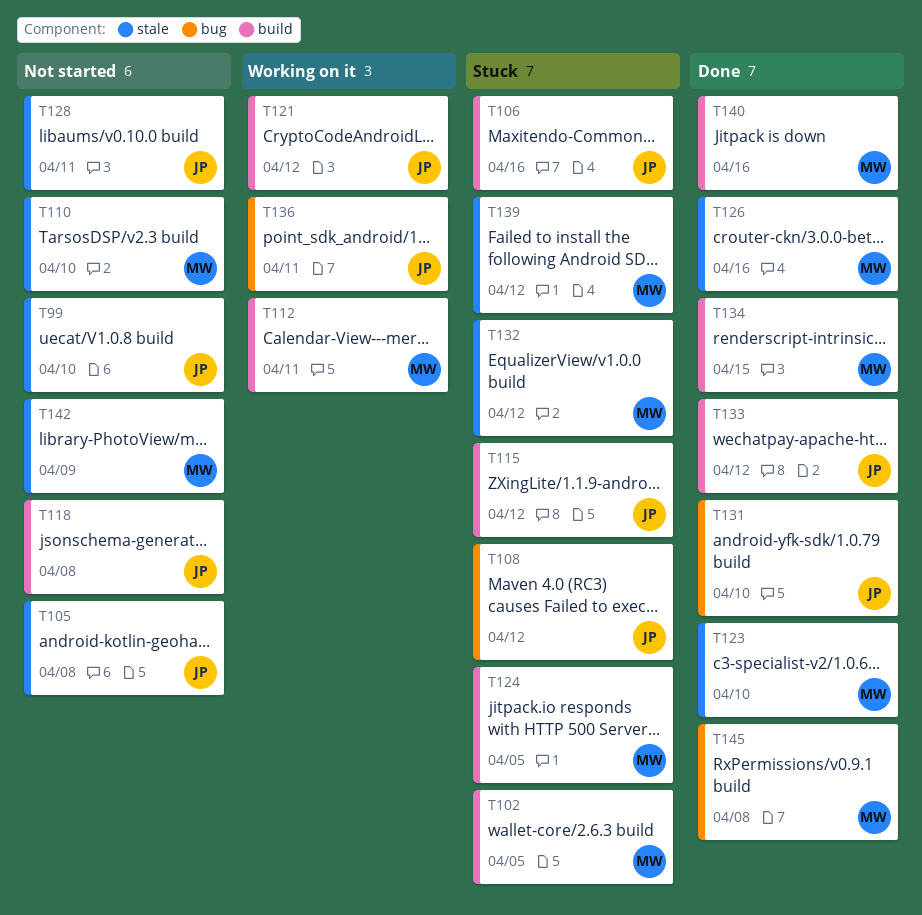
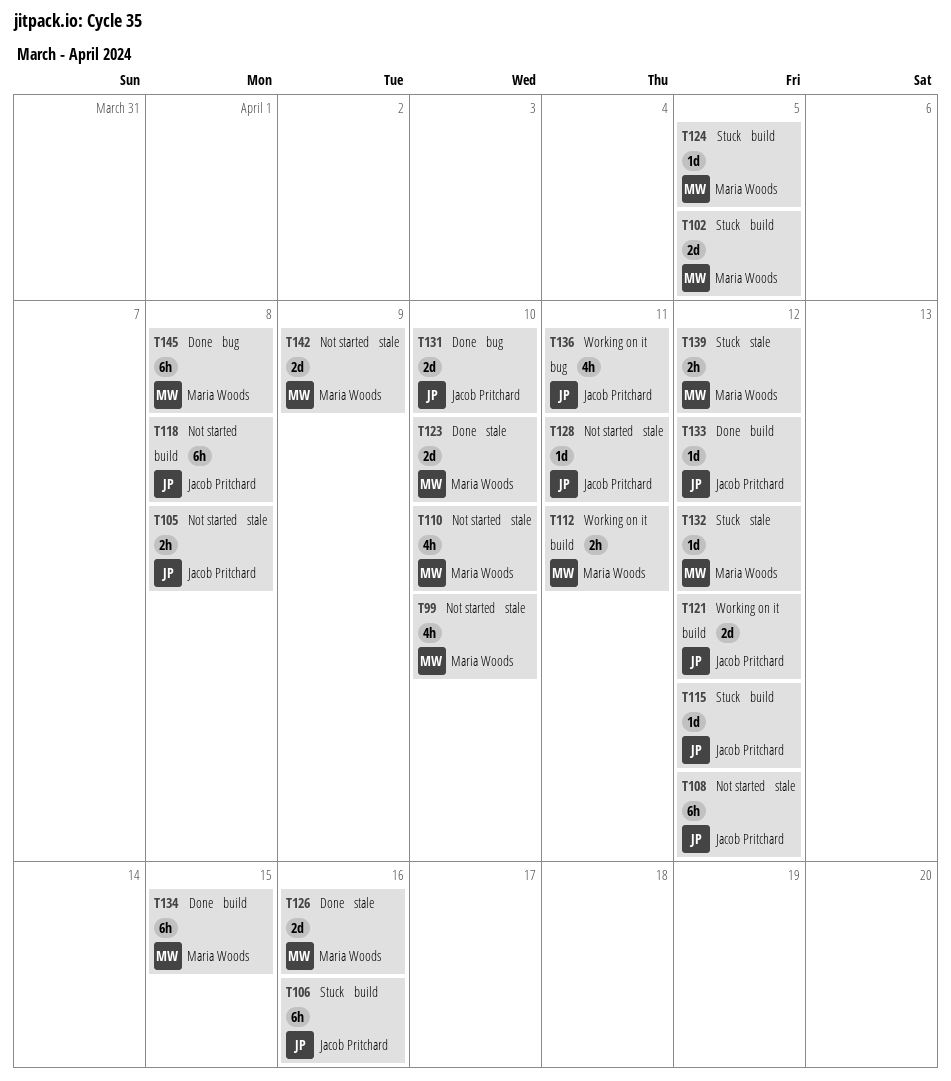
T99, owner: Jacob Pritchard -> Maria Woods
T108, status: Stuck -> Not started
T108, label: bug -> stale
T140: present -> none

